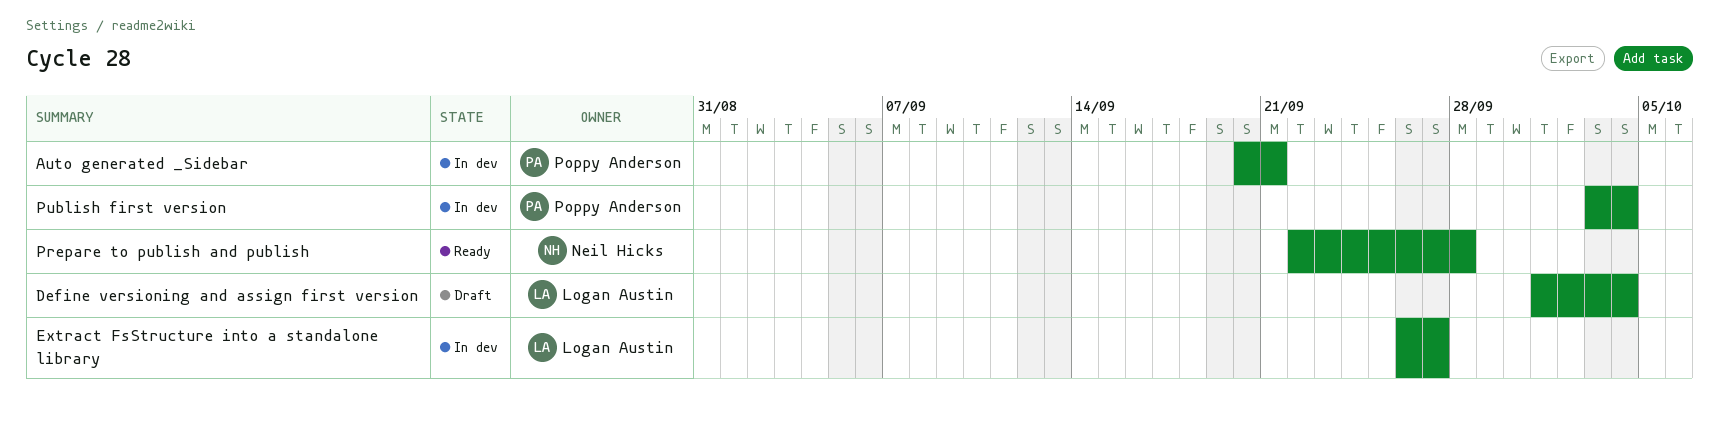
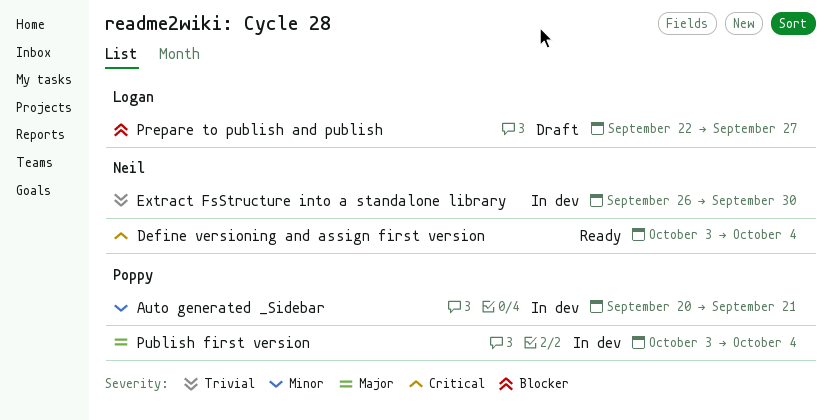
Define versioning and assign first version, status: Draft -> Ready
Define versioning and assign first version, owner: Logan Austin -> Neil Hicks
Define versioning and assign first version, start: Oct 1 -> Oct 3
Extract FsStructure into a standalone library, owner: Logan Austin -> Neil Hicks
Extract FsStructure into a standalone library, due: Sep 27 -> Sep 30
Prepare to publish and publish, status: Ready -> Draft
Prepare to publish and publish, owner: Neil Hicks -> Logan Austin
Prepare to publish and publish, due: Sep 28 -> Sep 27

